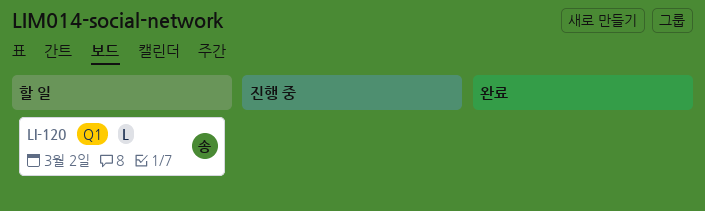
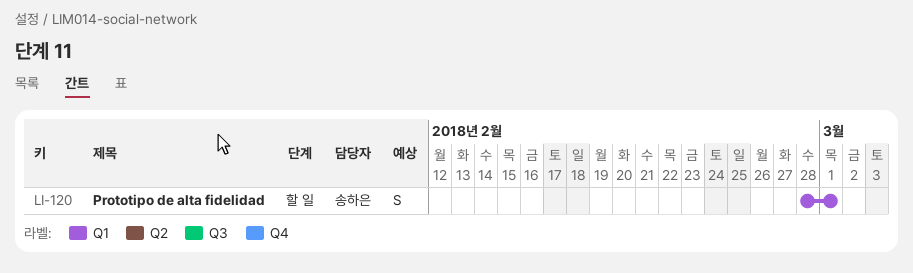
LI-120, estimate: L -> S
LI-120, due: Mar 2 -> Mar 1

